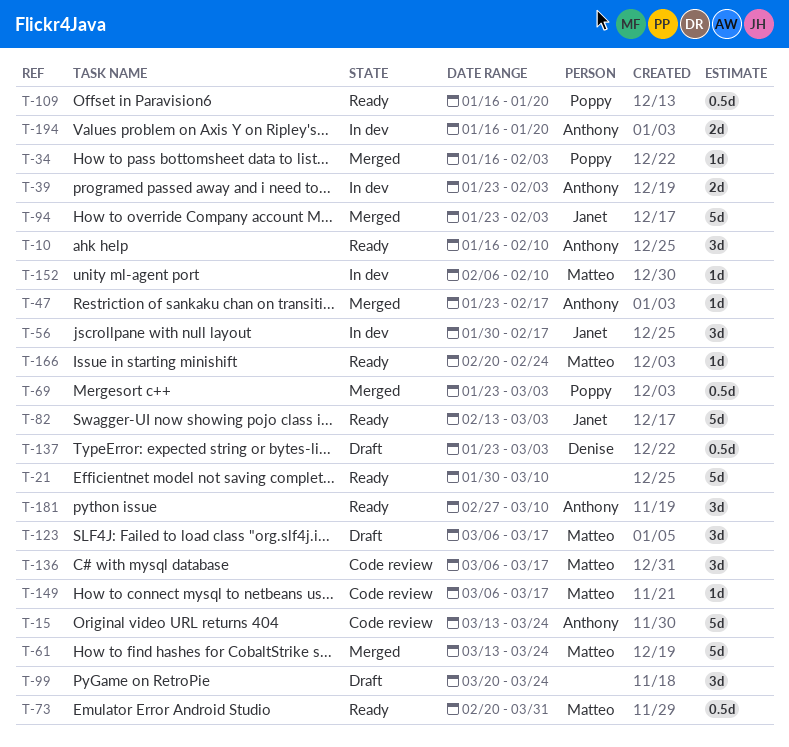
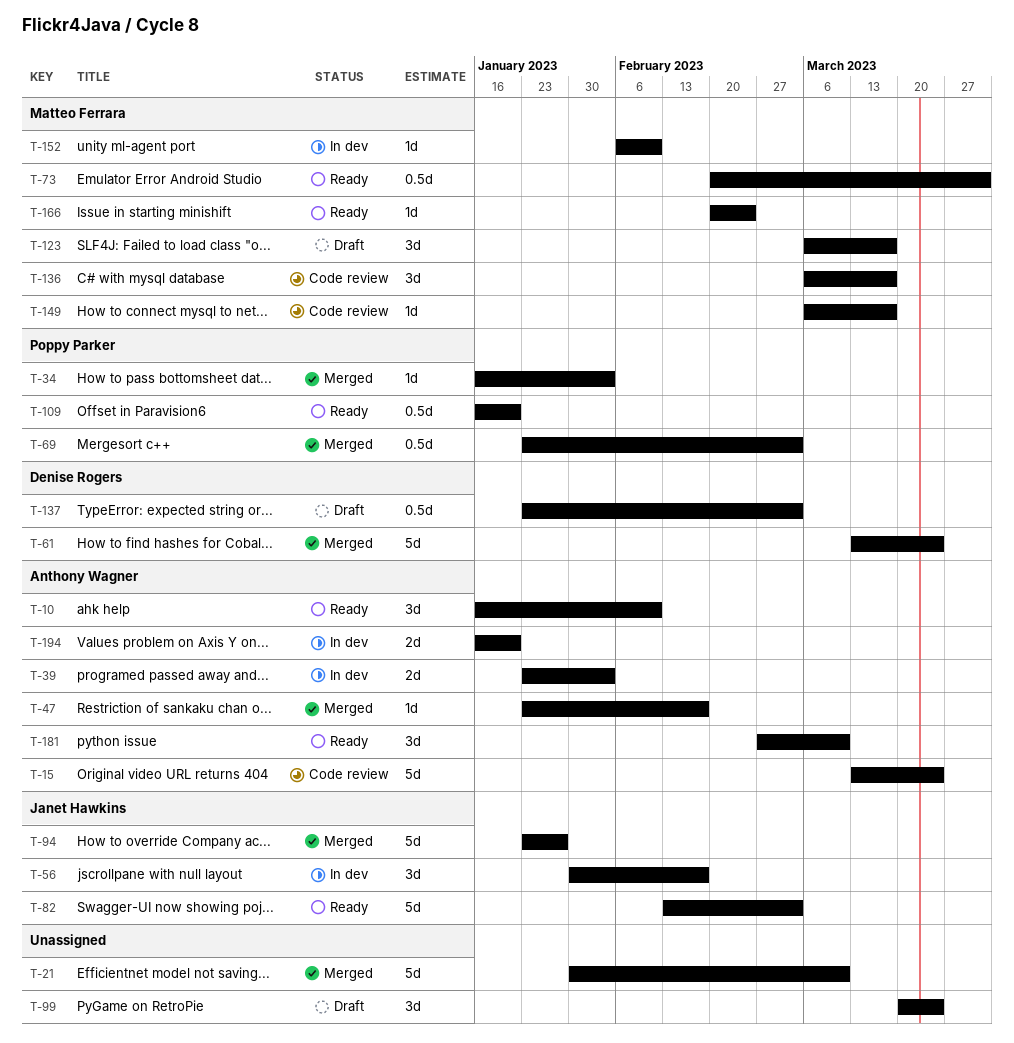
T-21, status: Ready -> Merged
T-61, owner: Matteo Ferrara -> Denise Rogers
T-94, due: Feb 3 -> Jan 27

